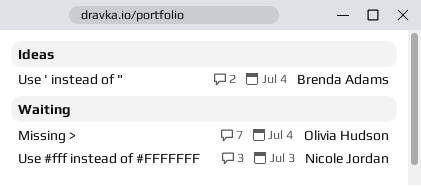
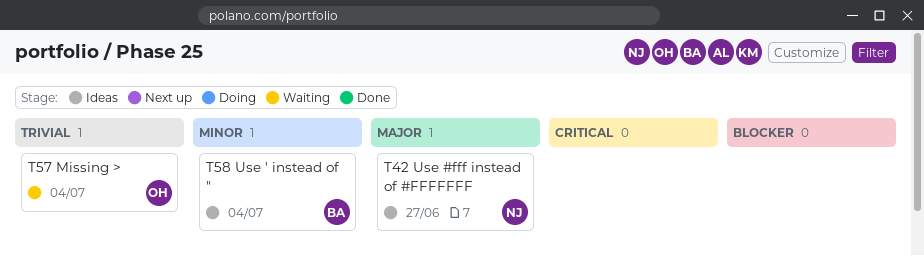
Use #fff instead of #FFFFFFF, status: Waiting -> Ideas
Use #fff instead of #FFFFFFF, due: Jul 3 -> Jun 27

